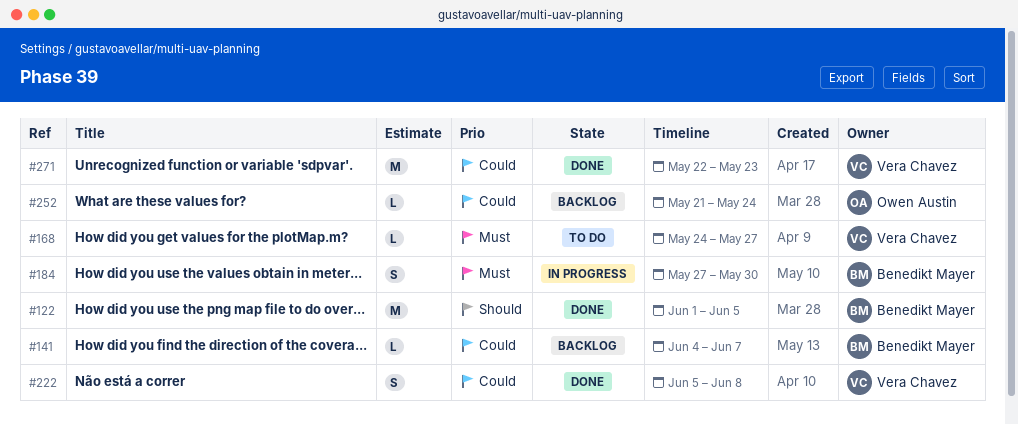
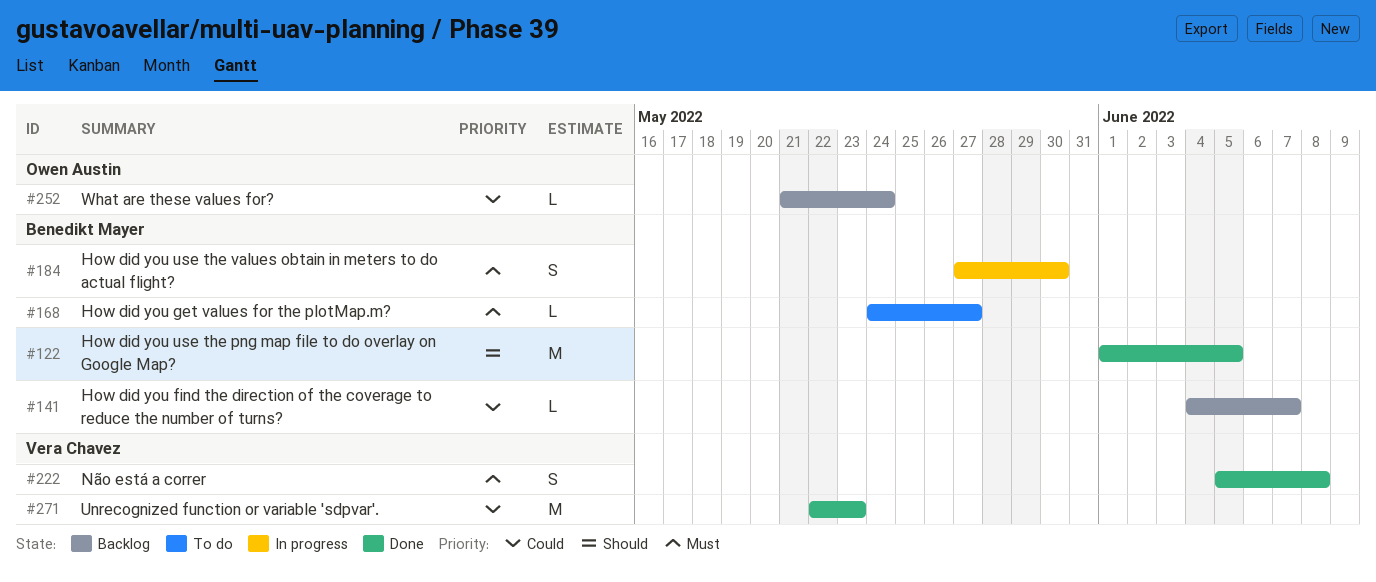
#168, owner: Vera Chavez -> Benedikt Mayer
#222, priority: Could -> Must

